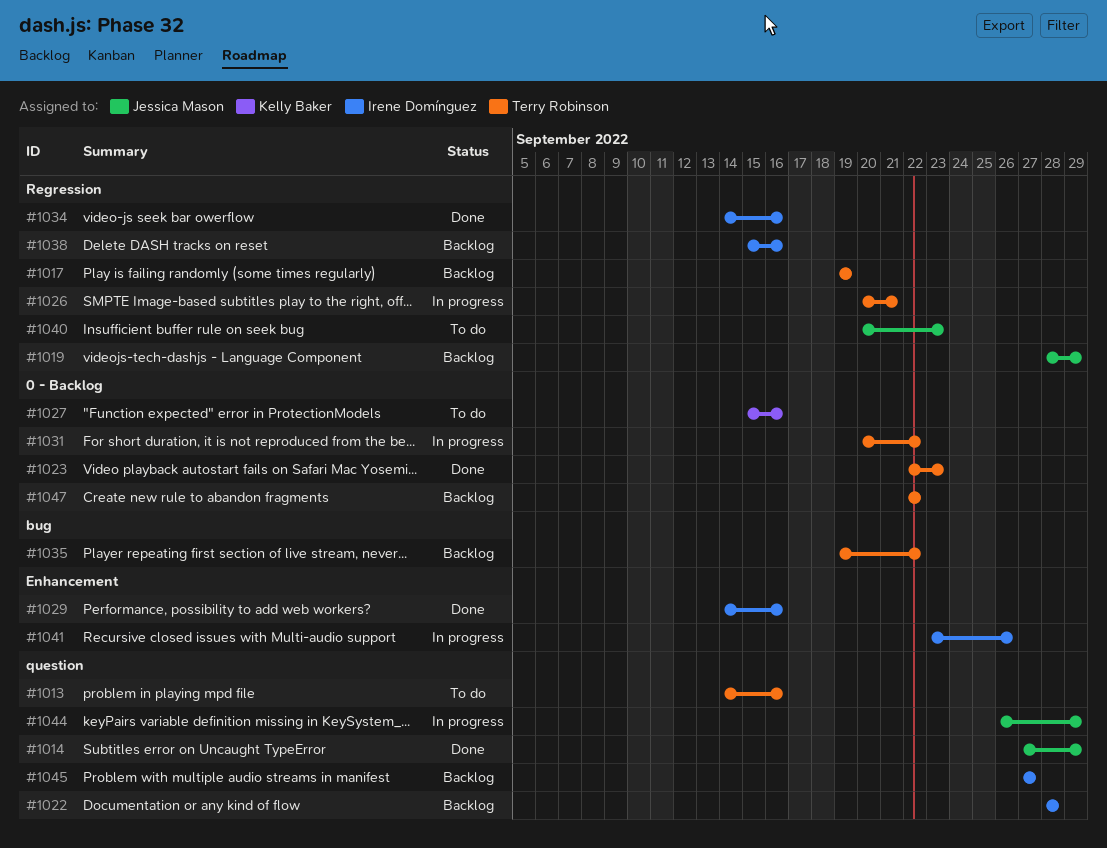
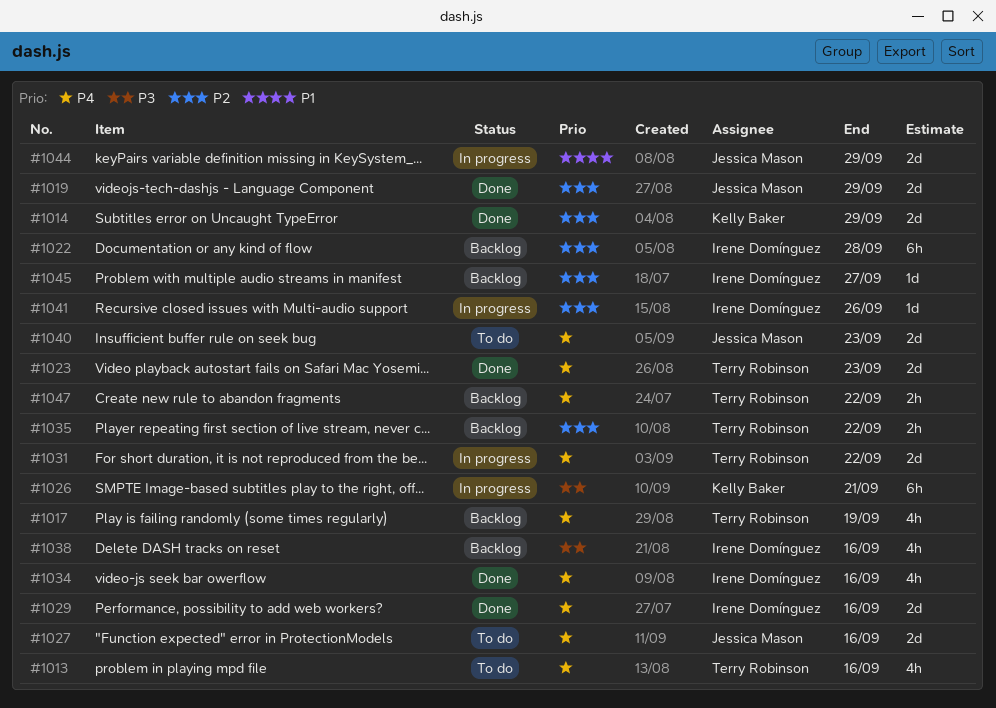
#1014, owner: Jessica Mason -> Kelly Baker
#1019, status: Backlog -> Done
#1026, owner: Terry Robinson -> Kelly Baker
#1027, owner: Kelly Baker -> Jessica Mason

